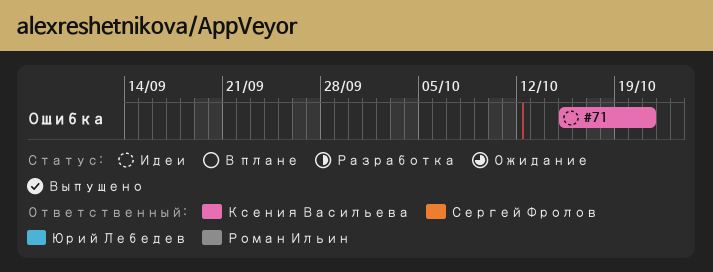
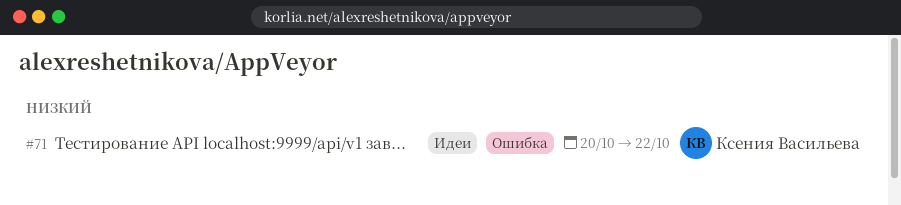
#71, start: Oct 15 -> Oct 20
#71, due: Oct 21 -> Oct 22

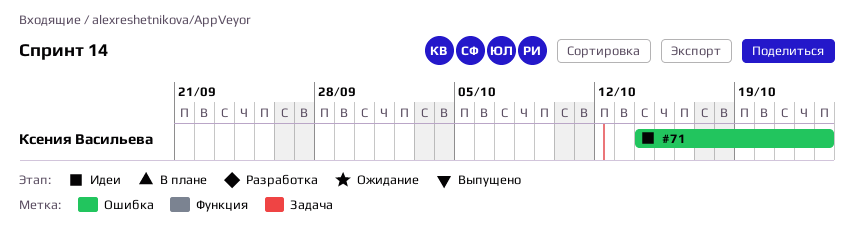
#71, start: Oct 20 -> Oct 14
#71, due: Oct 22 -> Oct 23

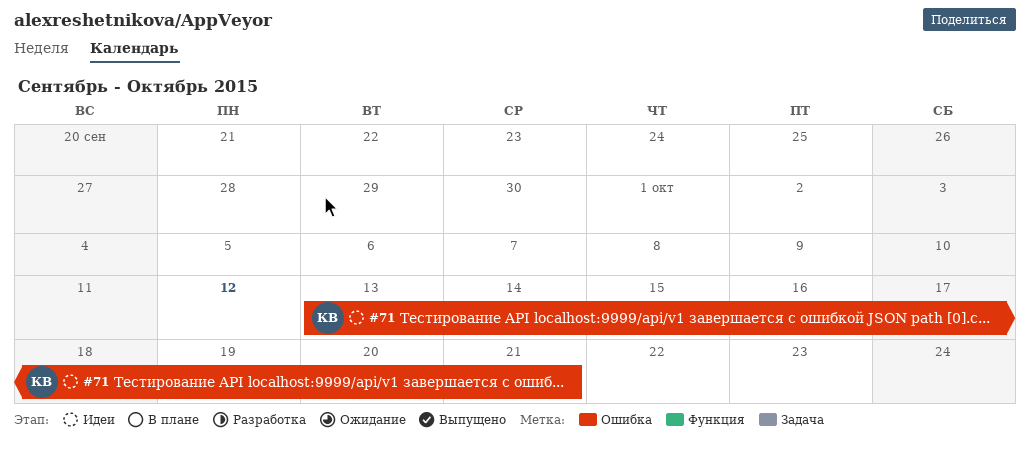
#71, start: Oct 14 -> Oct 13
#71, due: Oct 23 -> Oct 21

